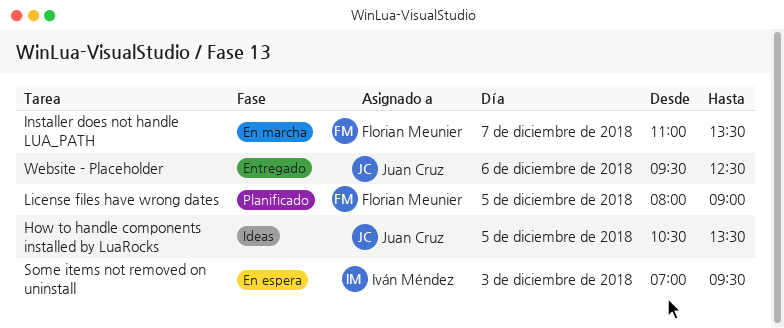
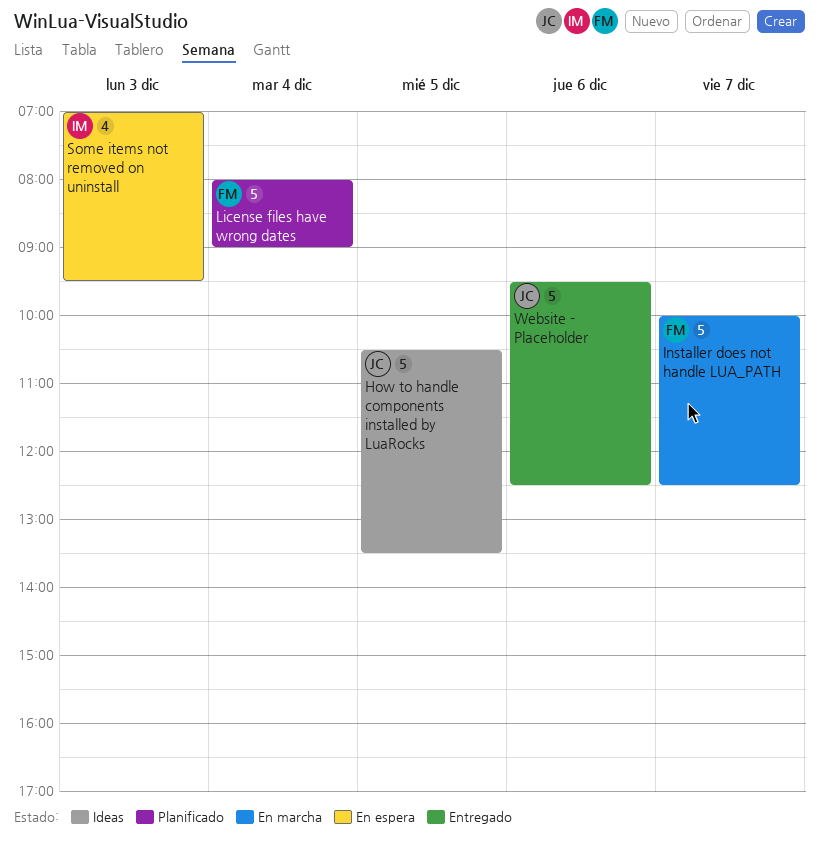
Installer does not handle LUA_PATH, begins: 11:00 -> 10:00
Installer does not handle LUA_PATH, ends: 13:30 -> 12:30
License files have wrong dates, day: Dec 5 -> Dec 4

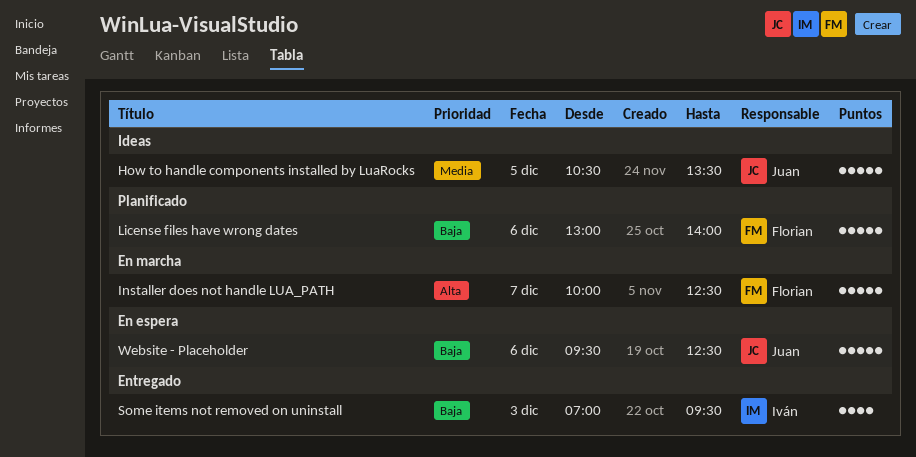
License files have wrong dates, day: Dec 4 -> Dec 6
License files have wrong dates, begins: 08:00 -> 13:00
License files have wrong dates, ends: 09:00 -> 14:00
Some items not removed on uninstall, status: En espera -> Entregado
Website - Placeholder, status: Entregado -> En espera

